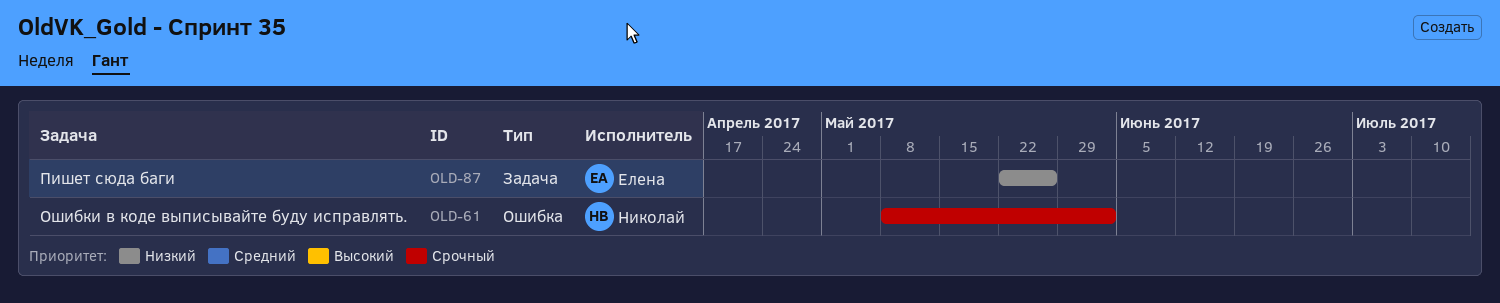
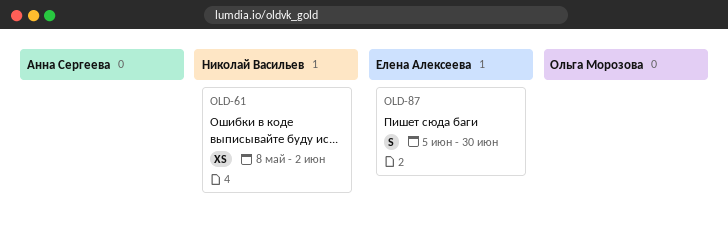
OLD-87, start: May 22 -> Jun 5
OLD-87, due: May 26 -> Jun 30

